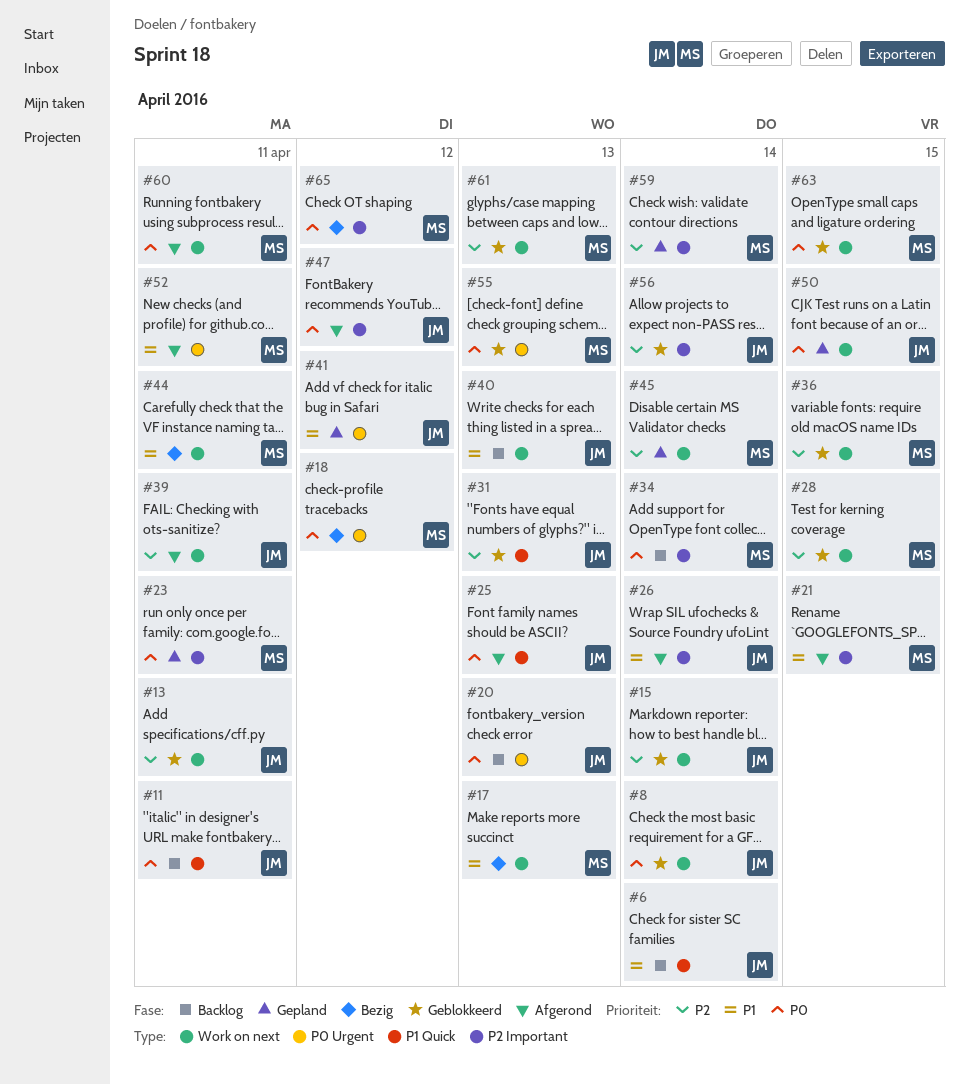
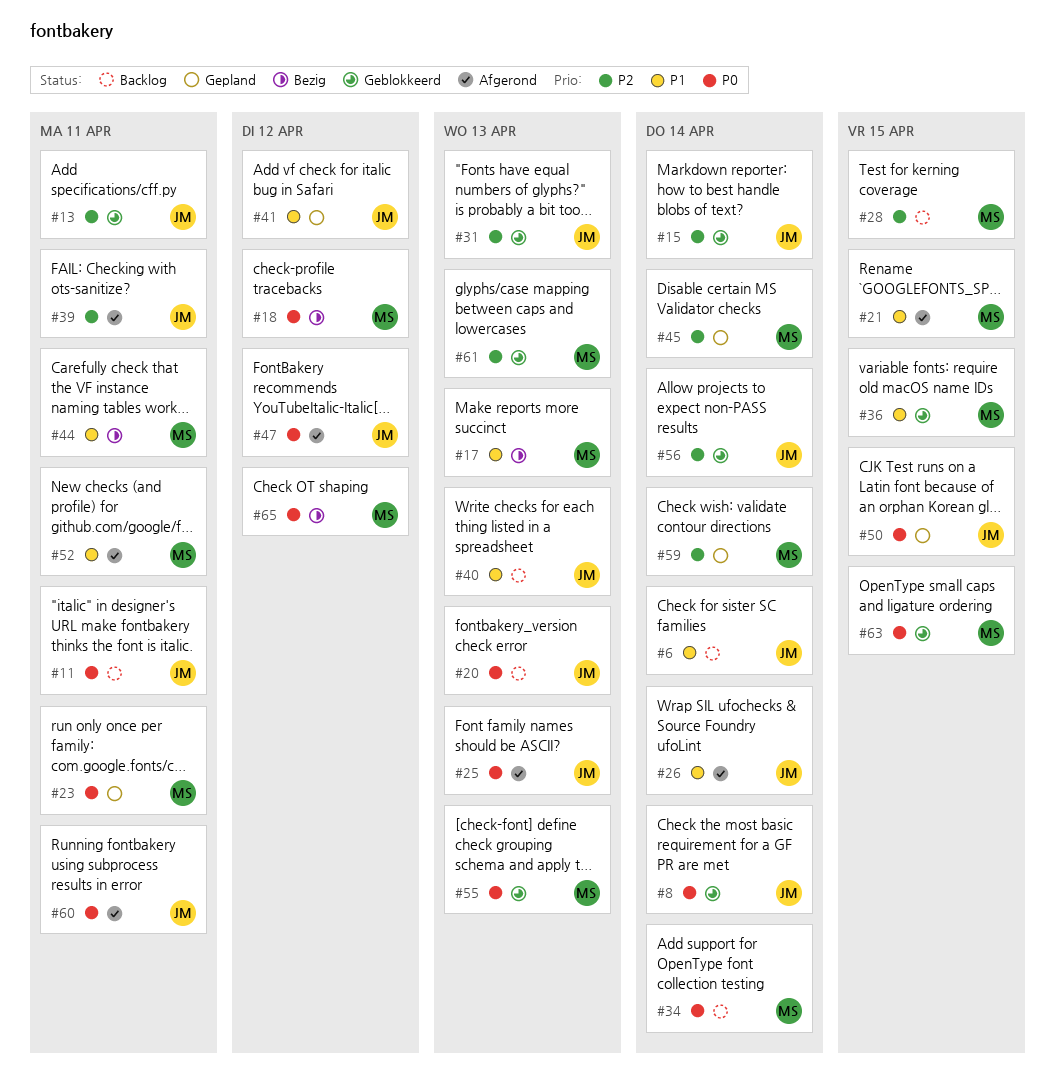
#28, status: Geblokkeerd -> Backlog
#36, priority: P2 -> P1
#60, owner: MS -> JM

